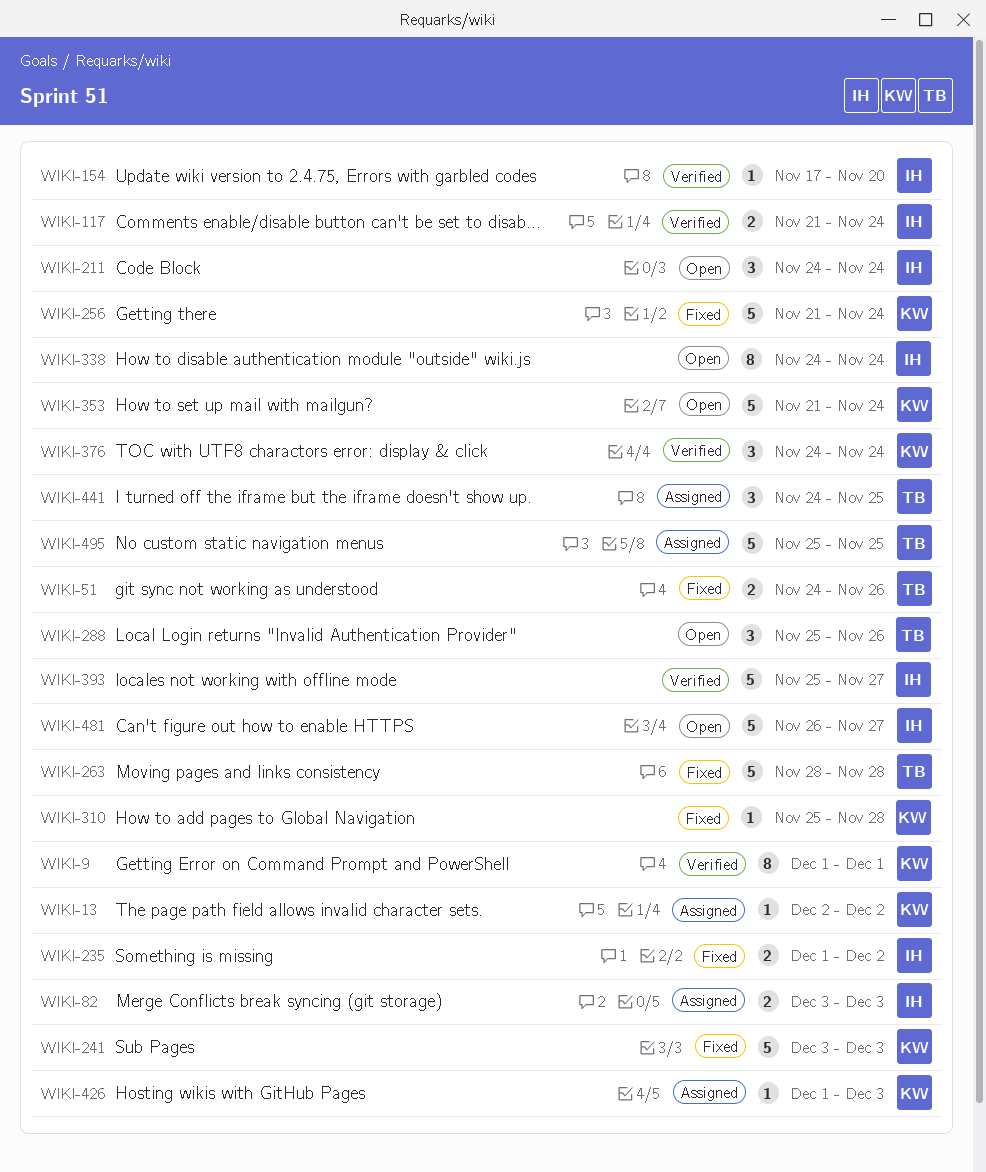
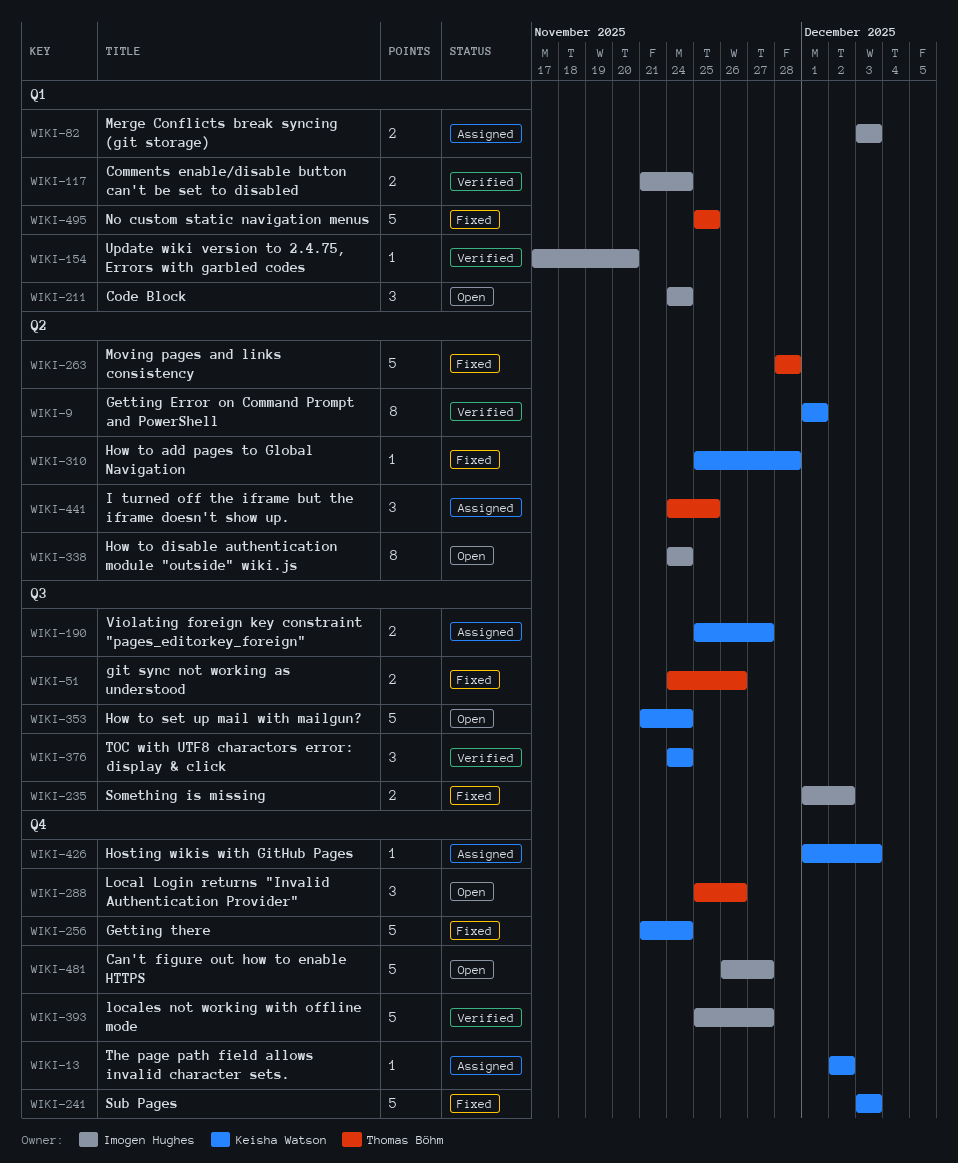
WIKI-190: none -> present
WIKI-495, status: Assigned -> Fixed

